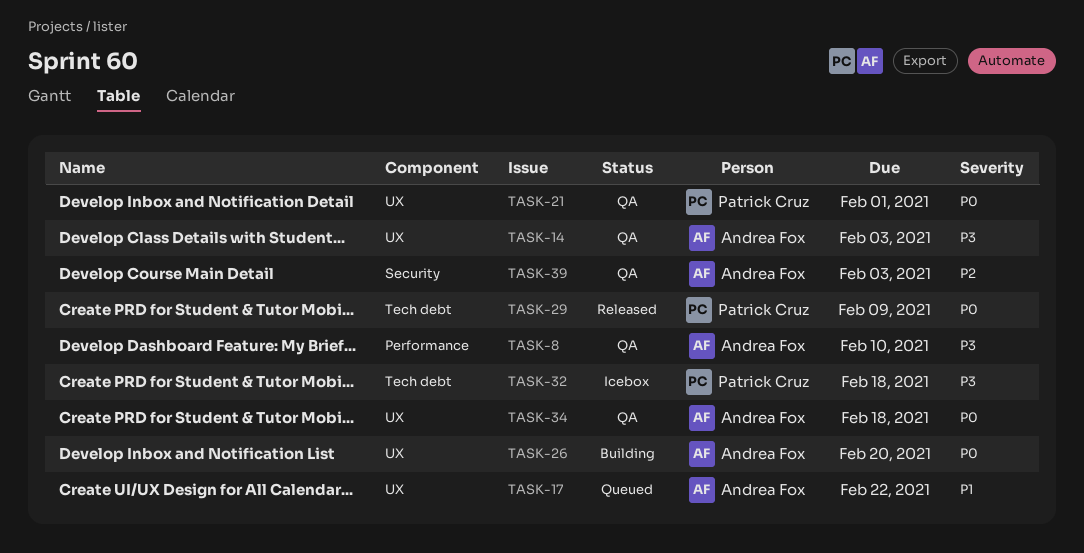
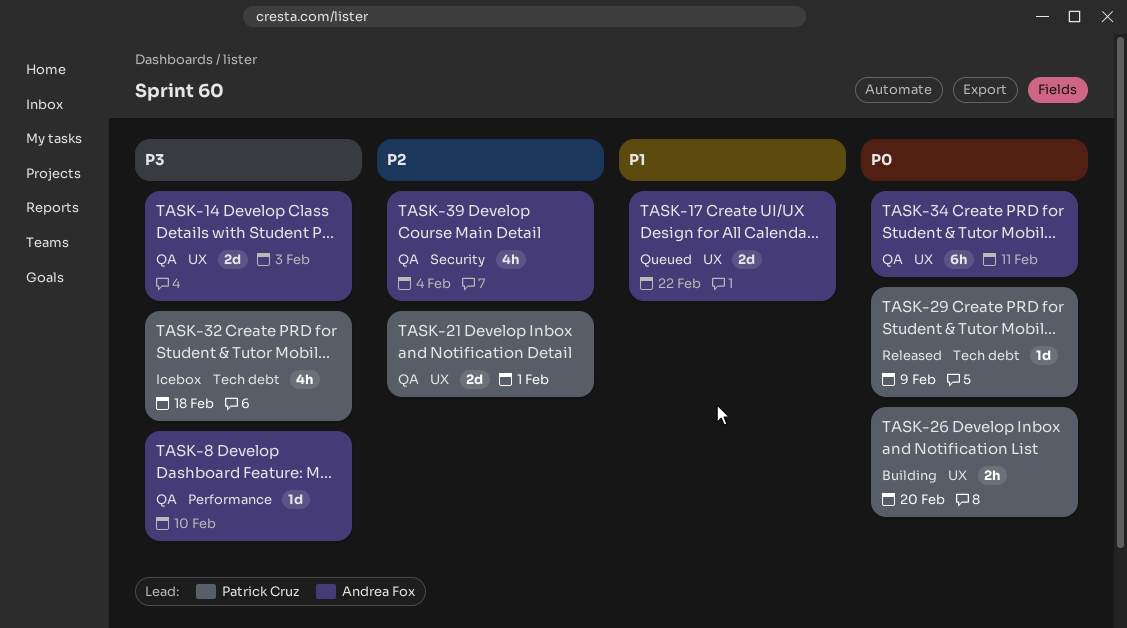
TASK-21, priority: P0 -> P2
TASK-26, owner: Andrea Fox -> Patrick Cruz
TASK-34, due: Feb 18 -> Feb 11
TASK-39, due: Feb 3 -> Feb 4

